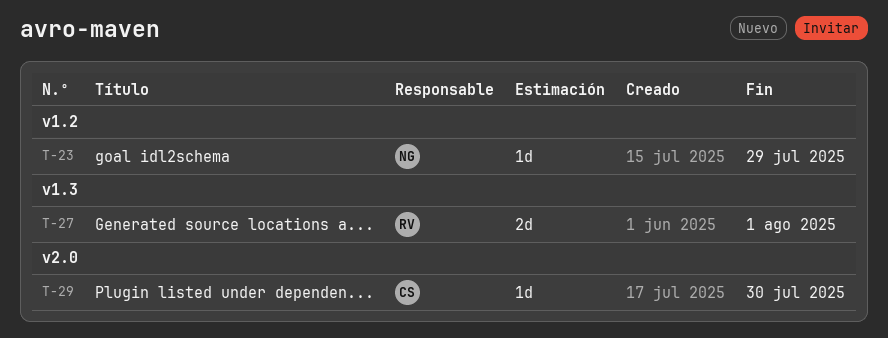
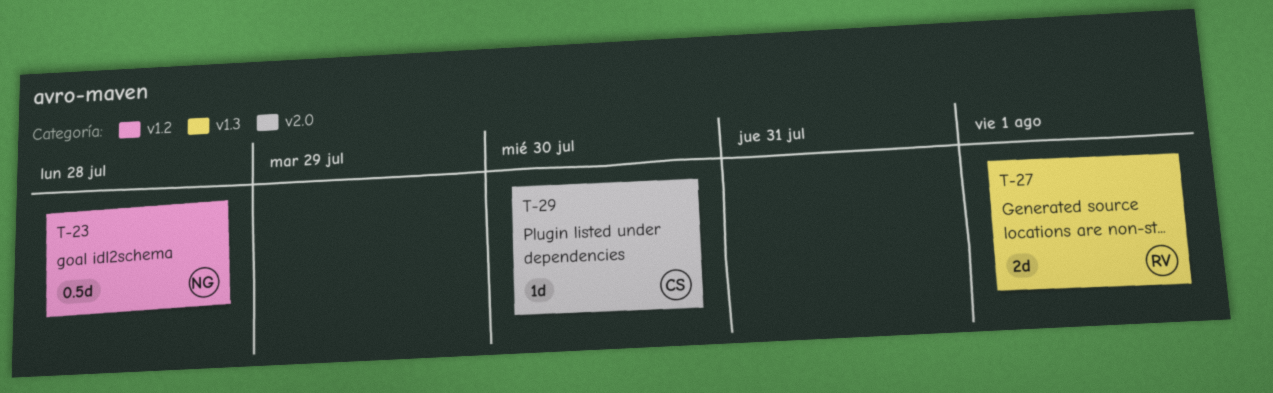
T-23, estimate: 1d -> 0.5d
T-23, due: Jul 29 -> Jul 28

